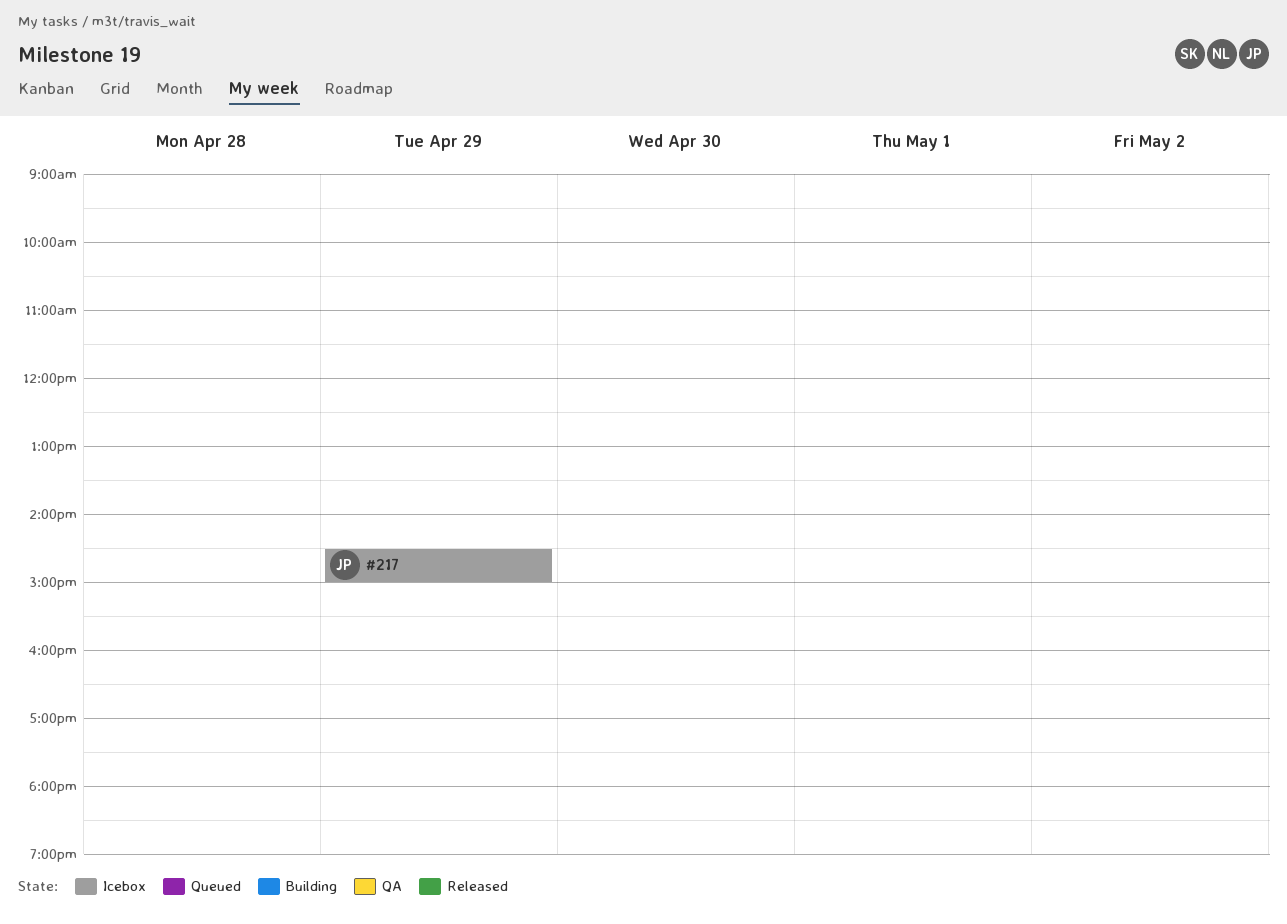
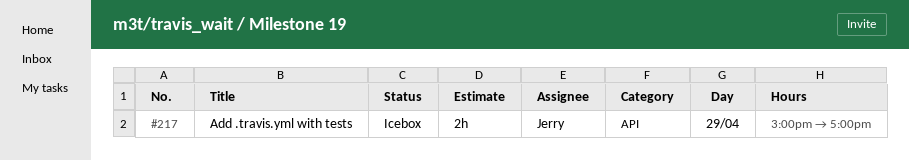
#217, begins: 14:30 -> 15:00
#217, ends: 15:00 -> 17:00

